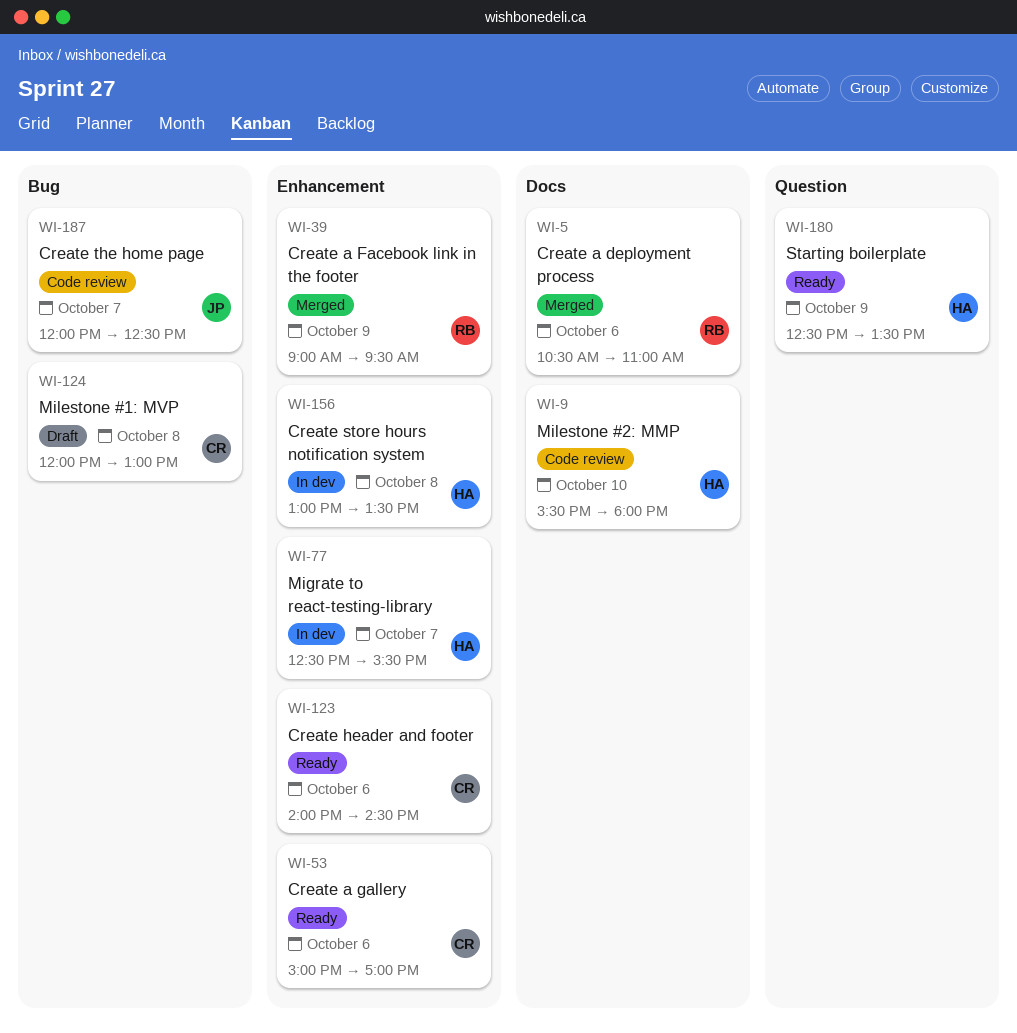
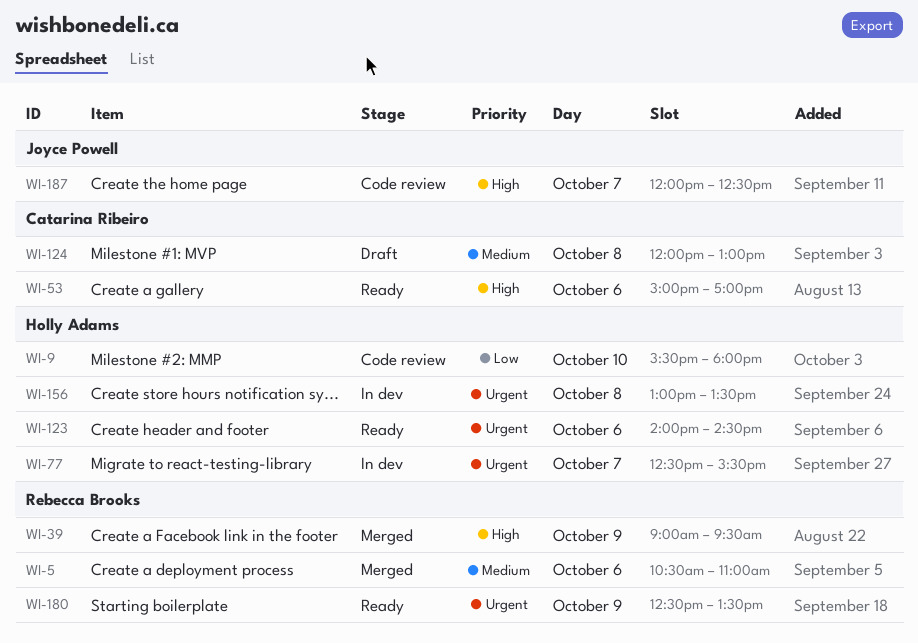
WI-123, owner: Catarina Ribeiro -> Holly Adams
WI-180, owner: Holly Adams -> Rebecca Brooks

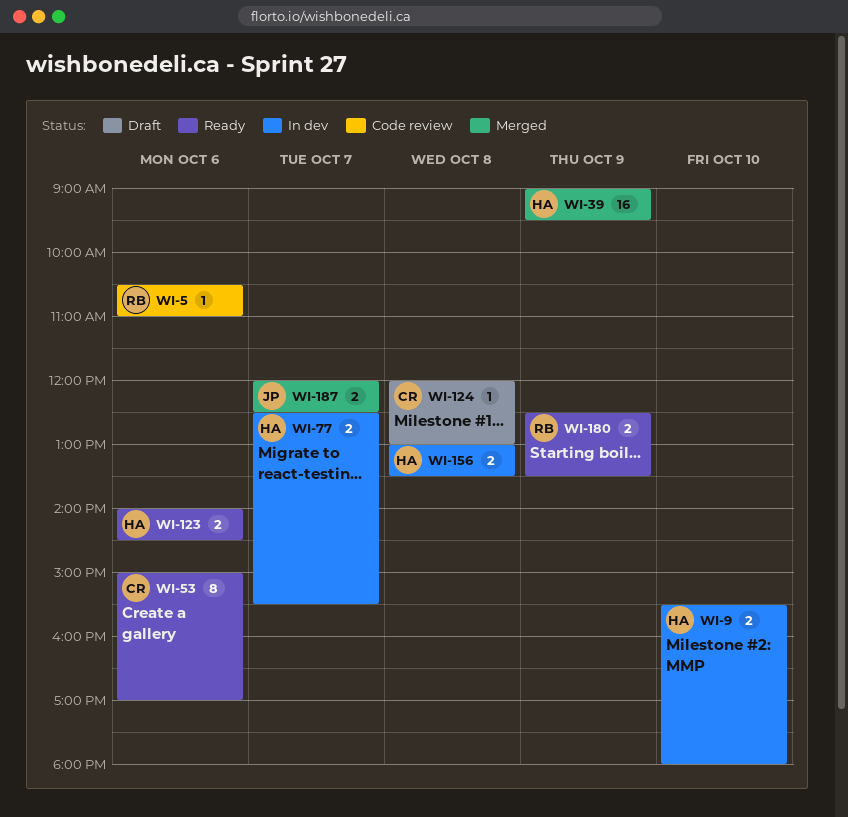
WI-5, status: Merged -> Code review
WI-9, status: Code review -> In dev
WI-39, owner: Rebecca Brooks -> Holly Adams
WI-187, status: Code review -> Merged

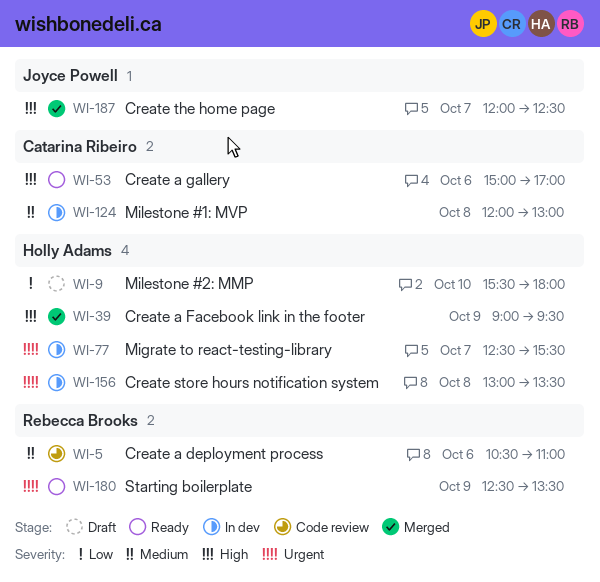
WI-9, status: In dev -> Draft
WI-123: present -> none
WI-124, status: Draft -> In dev

